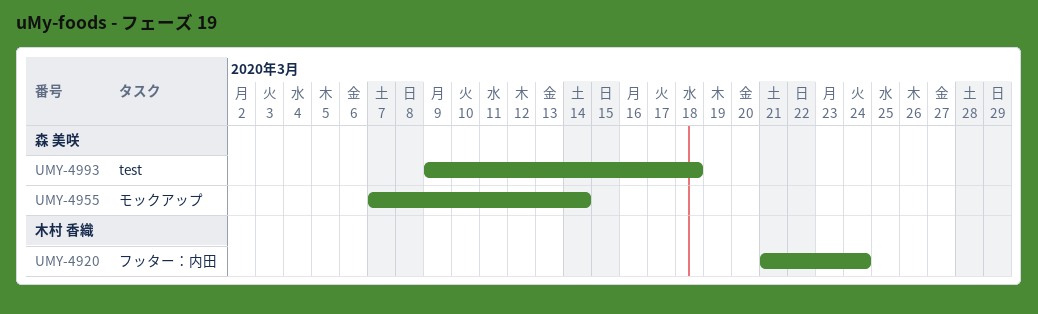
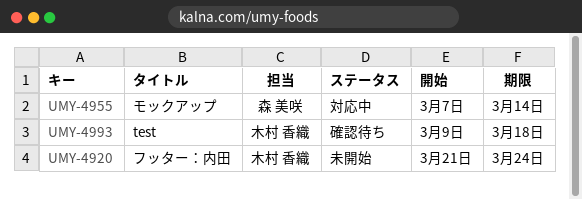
UMY-4993, owner: 森 美咲 -> 木村 香織

